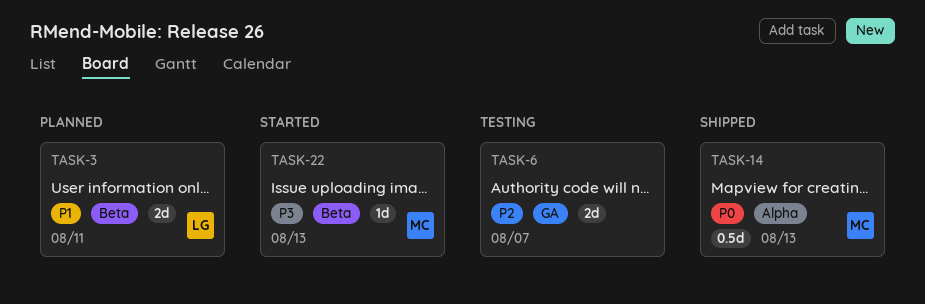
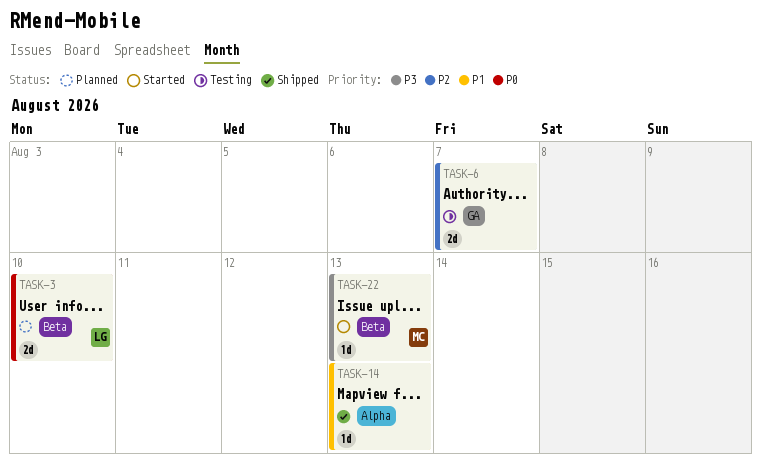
TASK-3, priority: P1 -> P0
TASK-3, due: Aug 11 -> Aug 10
TASK-14, owner: MC -> none
TASK-14, priority: P0 -> P1
TASK-14, estimate: 0.5d -> 1d

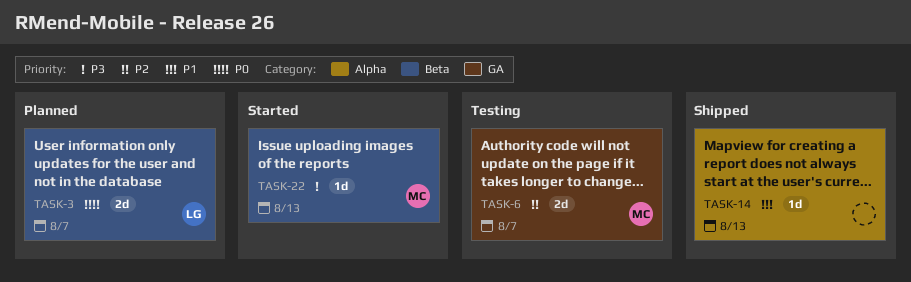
TASK-3, due: Aug 10 -> Aug 7
TASK-6, owner: none -> MC

